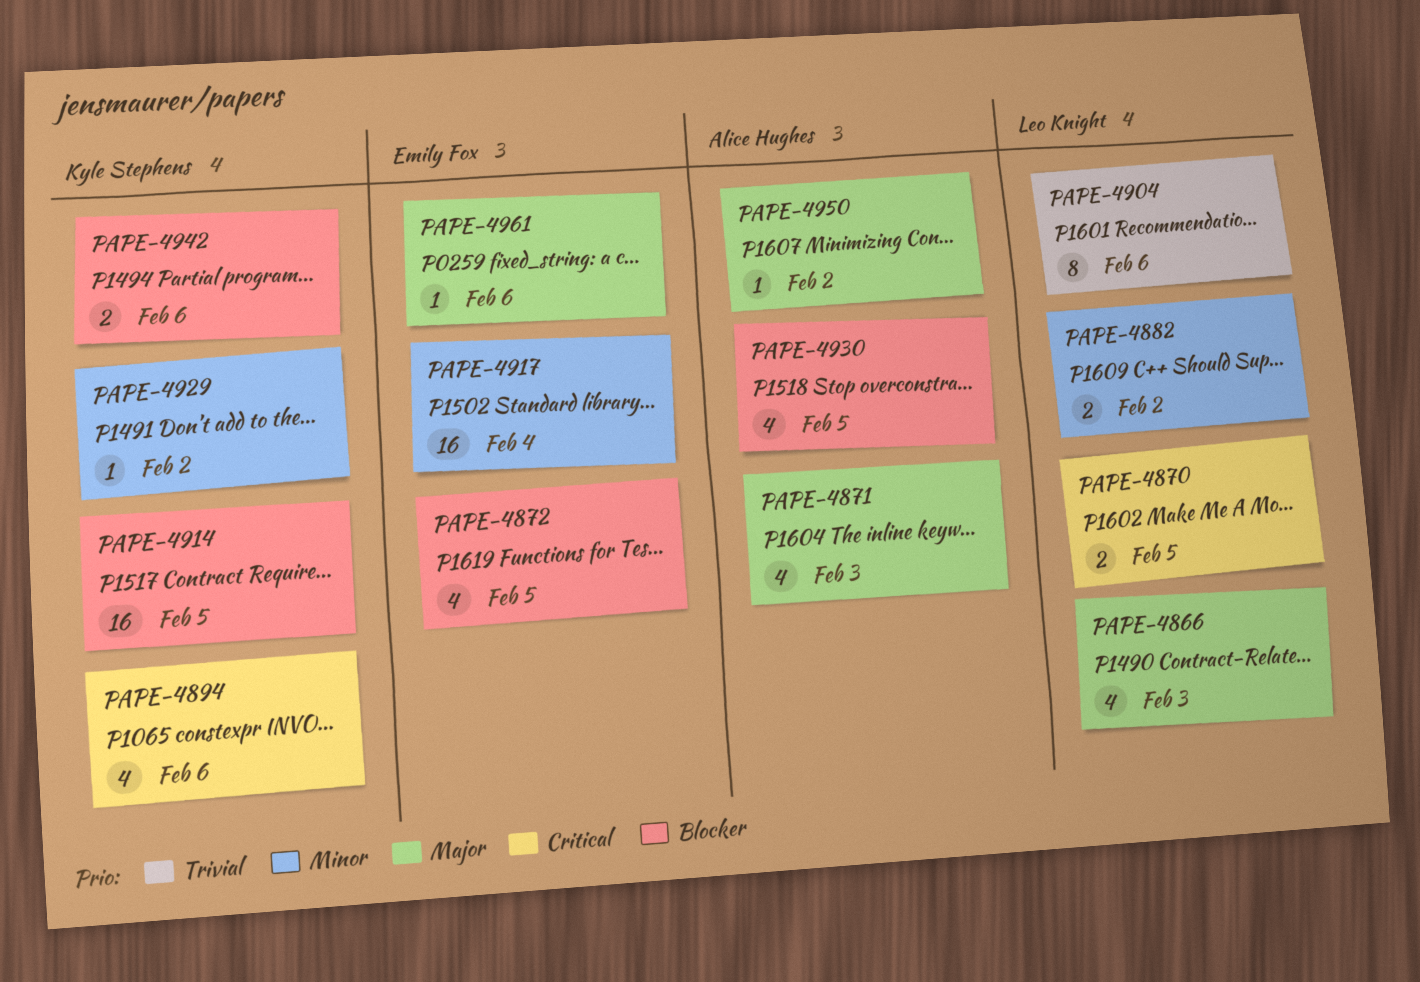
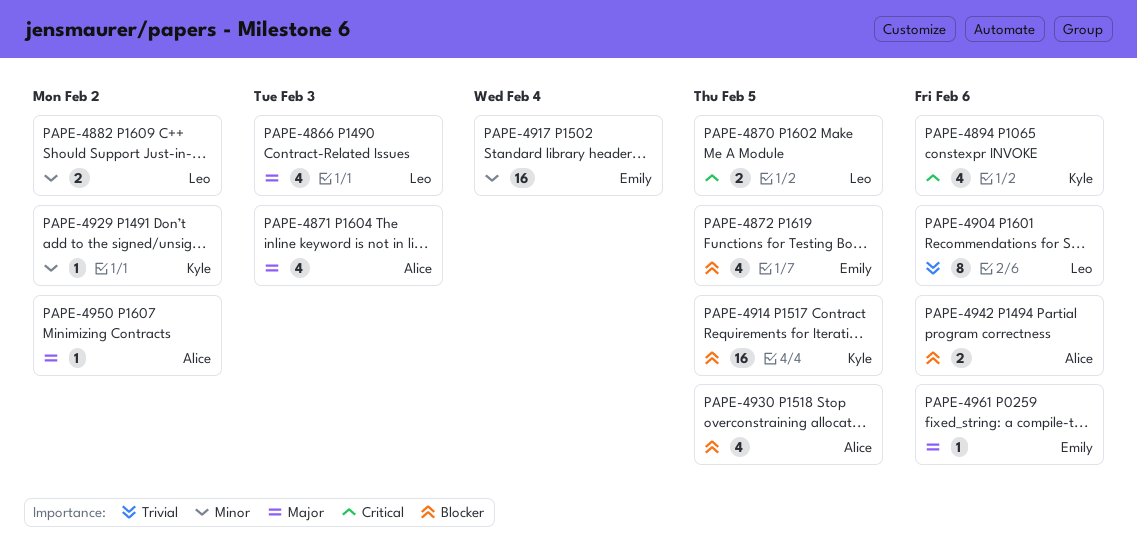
PAPE-4942, owner: Kyle Stephens -> Alice Hughes

